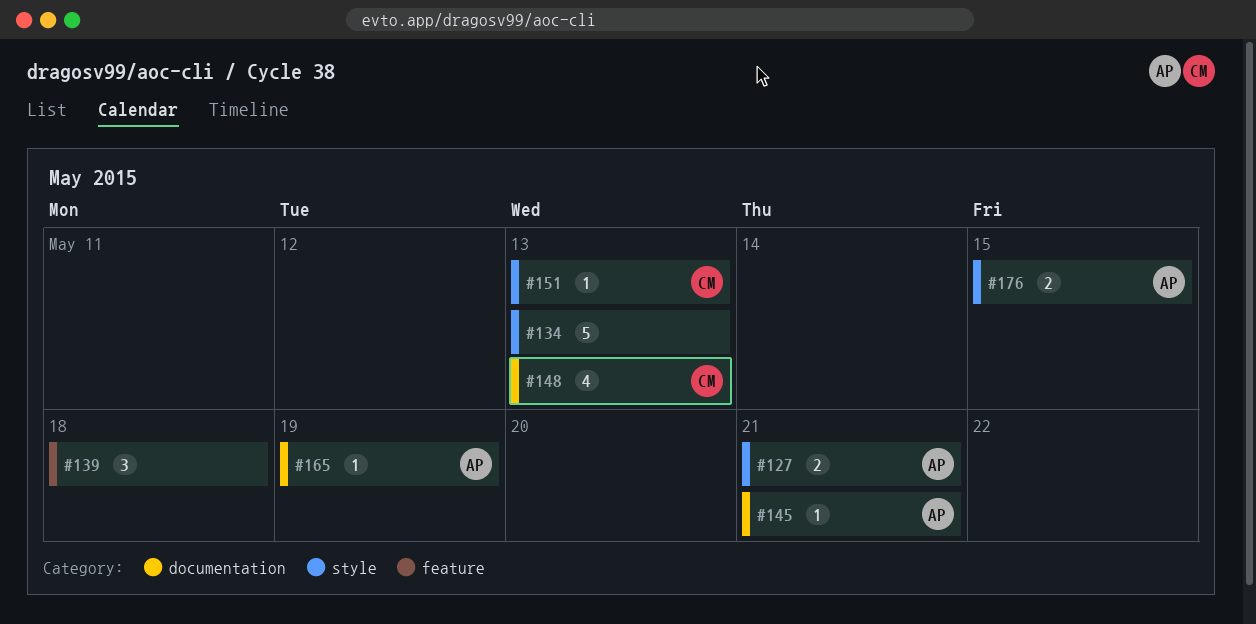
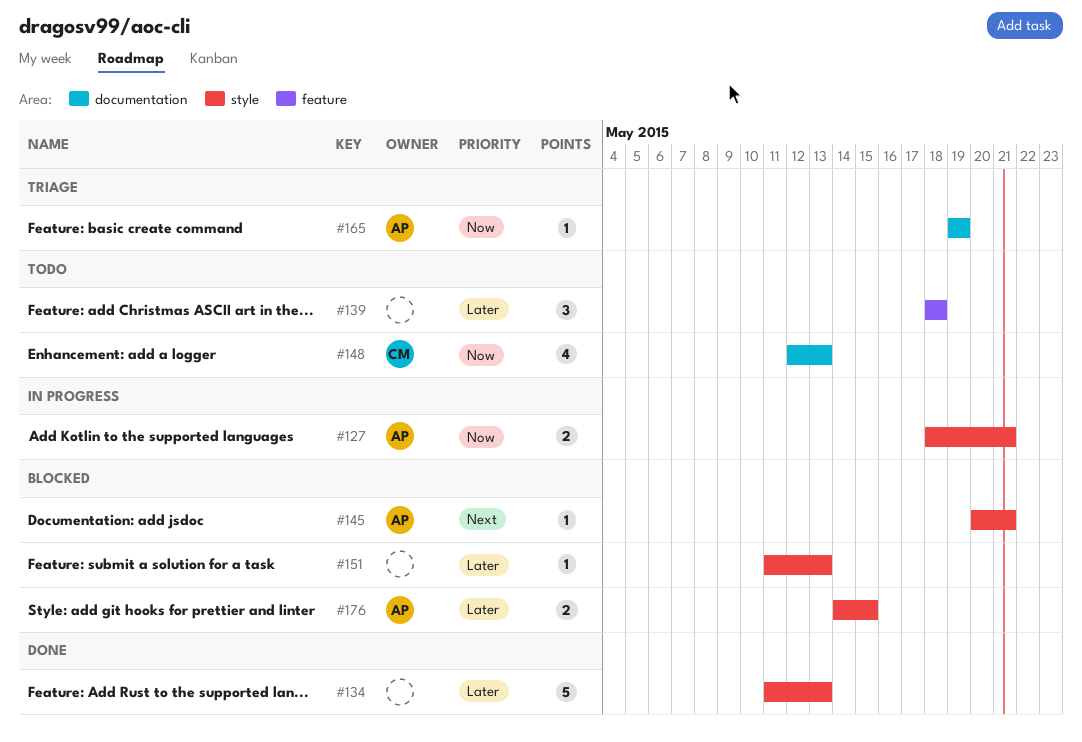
#145, label: documentation -> style
#151, owner: CM -> none

